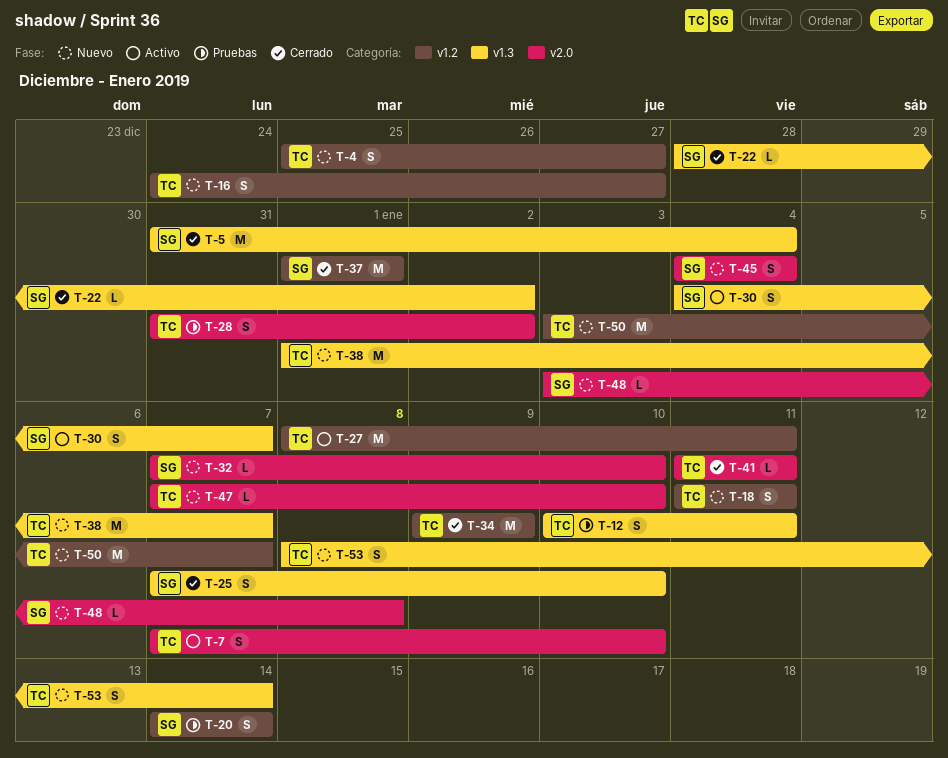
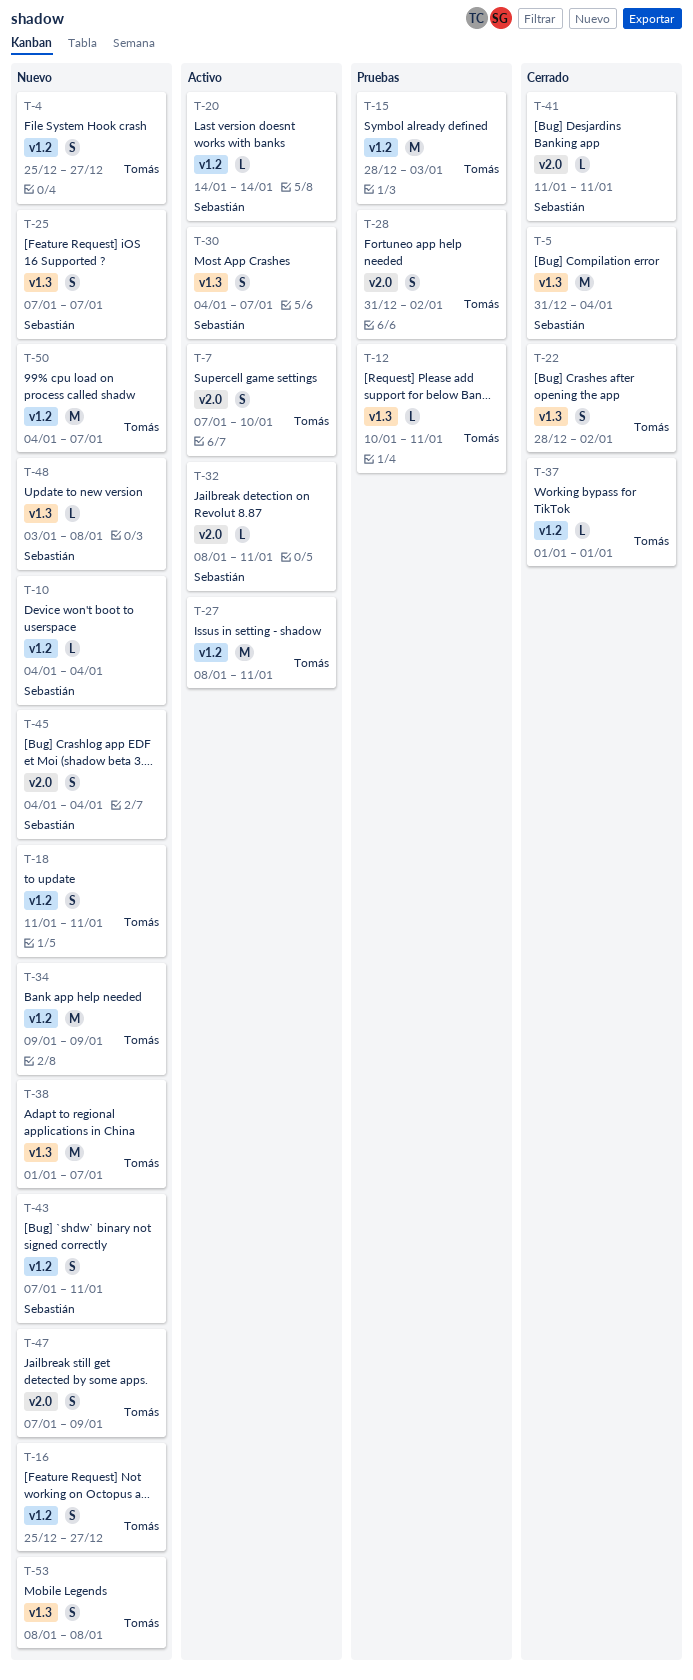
T-10: none -> present
T-12, estimate: S -> L
T-15: none -> present
T-16, start: Dec 24 -> Dec 25
T-20, status: Pruebas -> Activo
T-20, estimate: S -> L
T-22, owner: Sebastián -> Tomás
T-22, estimate: L -> S
T-25, status: Cerrado -> Nuevo
T-25, due: Jan 10 -> Jan 7
T-32, status: Nuevo -> Activo
T-32, start: Jan 7 -> Jan 8
T-32, due: Jan 10 -> Jan 11
T-34, status: Cerrado -> Nuevo
T-37, owner: Sebastián -> Tomás
T-37, estimate: M -> L
T-41, owner: Tomás -> Sebastián
T-43: none -> present
T-47, estimate: L -> S
T-47, due: Jan 10 -> Jan 9
T-48, label: v2.0 -> v1.3
T-50, start: Jan 3 -> Jan 4
T-53, due: Jan 14 -> Jan 8

